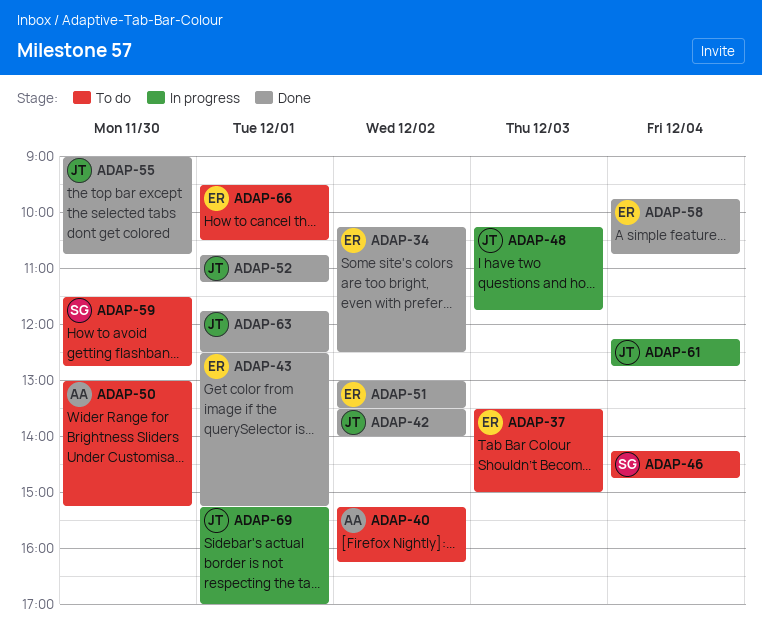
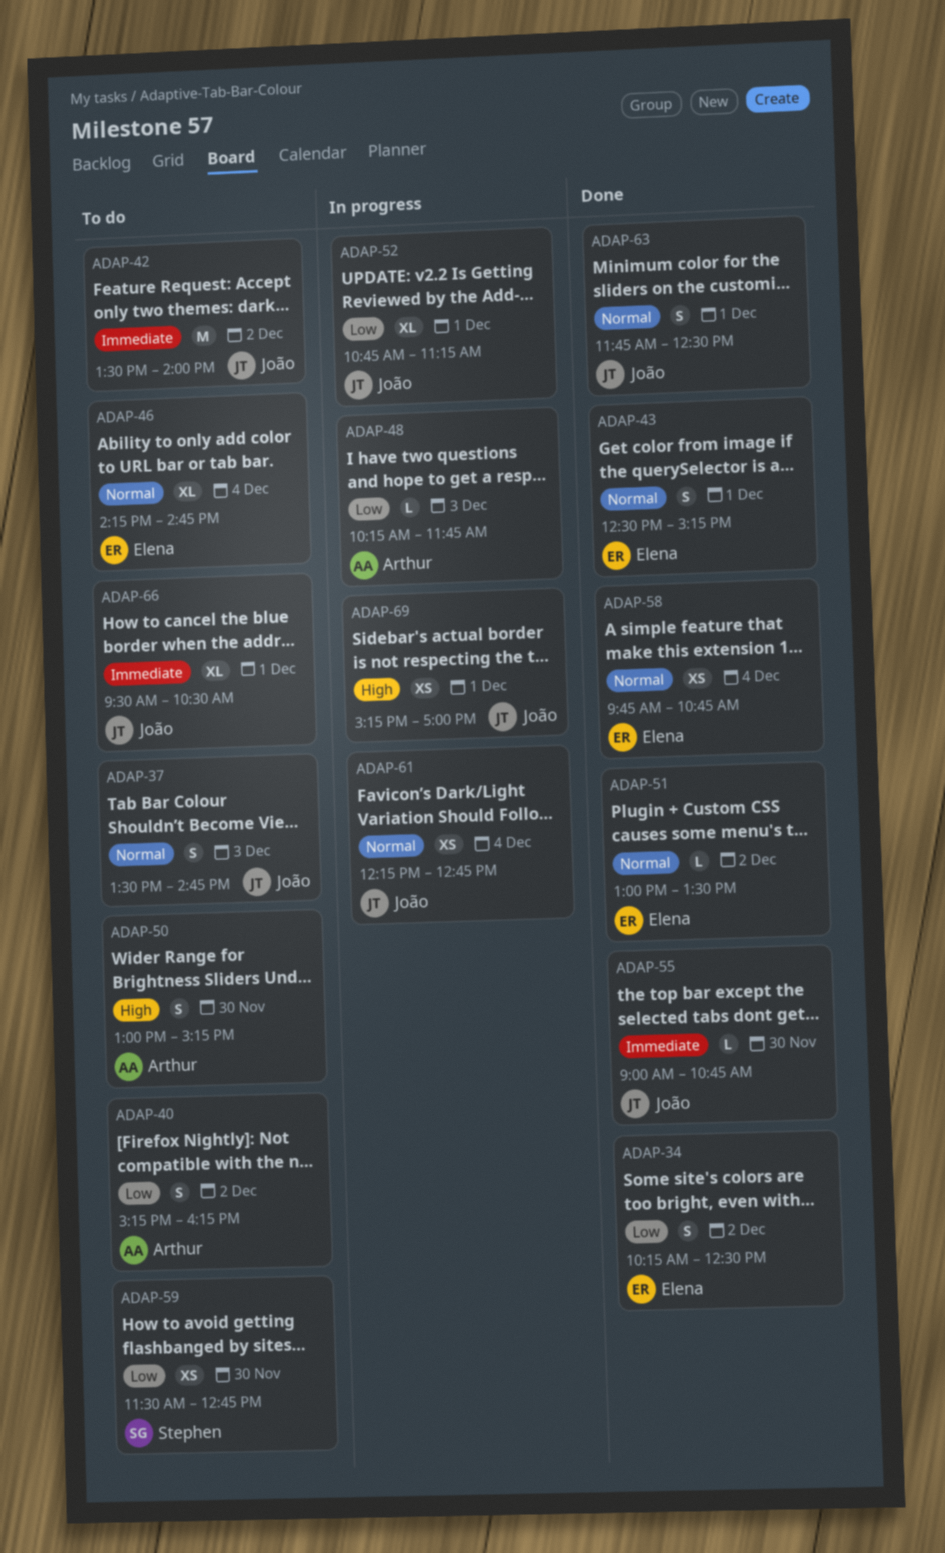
ADAP-37, owner: Elena -> João
ADAP-37, ends: 15:00 -> 14:45
ADAP-42, status: Done -> To do
ADAP-46, owner: Stephen -> Elena
ADAP-48, owner: João -> Arthur
ADAP-52, status: Done -> In progress
ADAP-66, owner: Elena -> João

